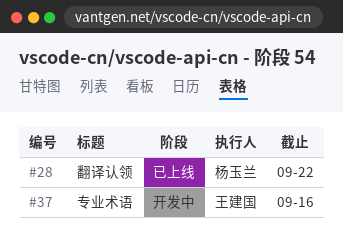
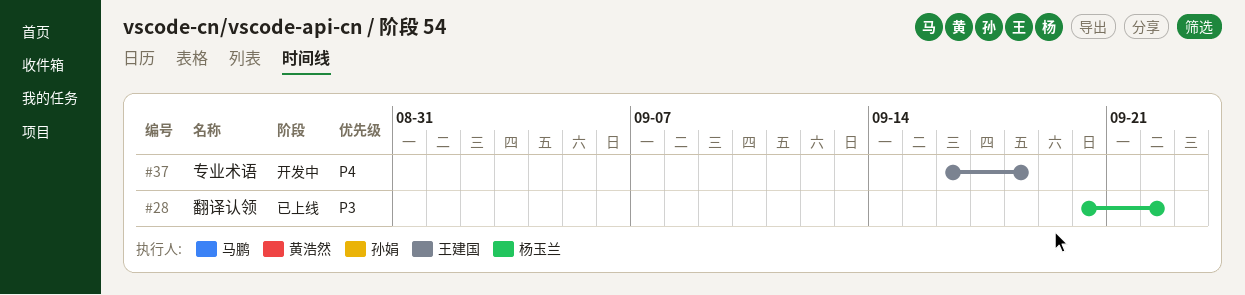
#37, due: Sep 16 -> Sep 18

